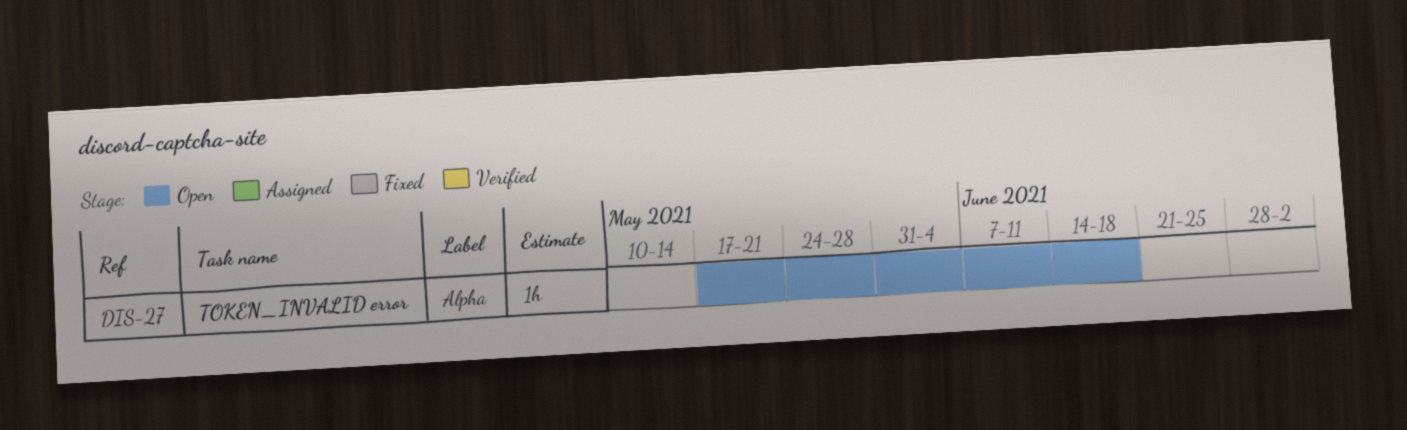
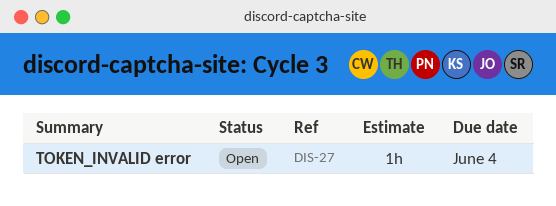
DIS-27, due: Jun 18 -> Jun 4

